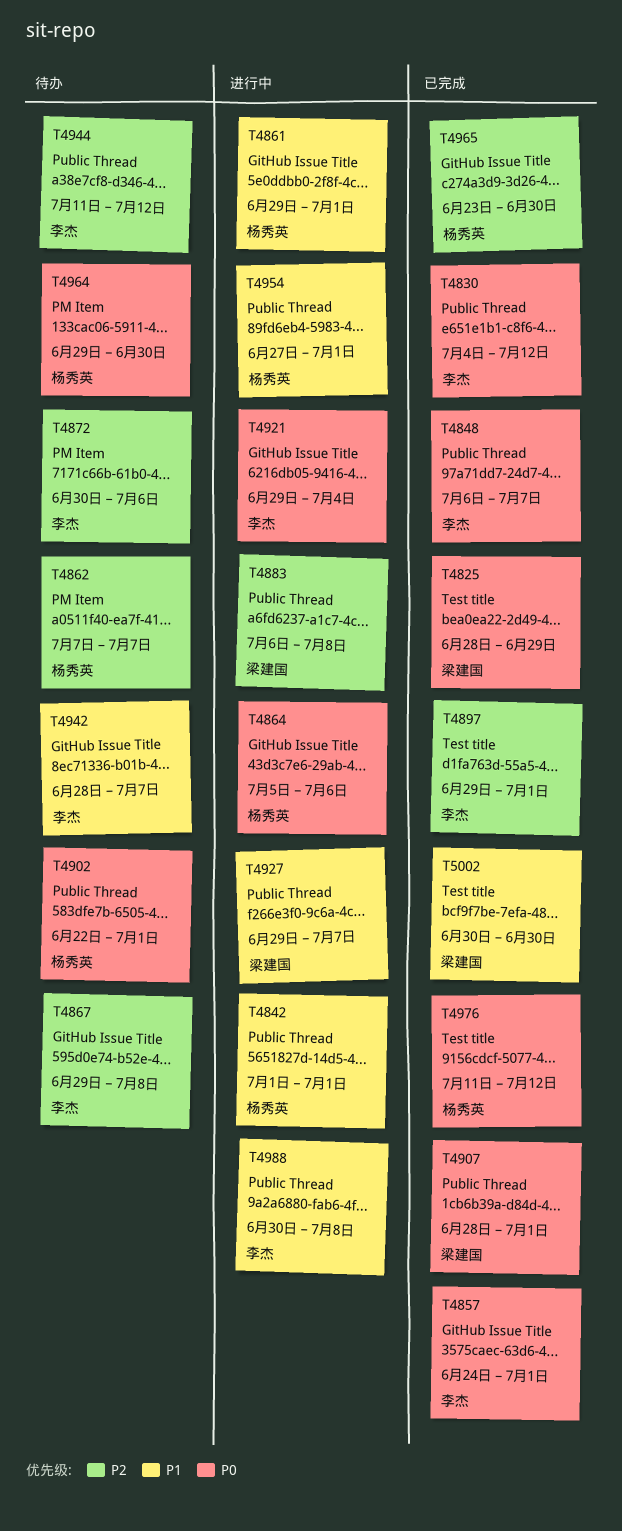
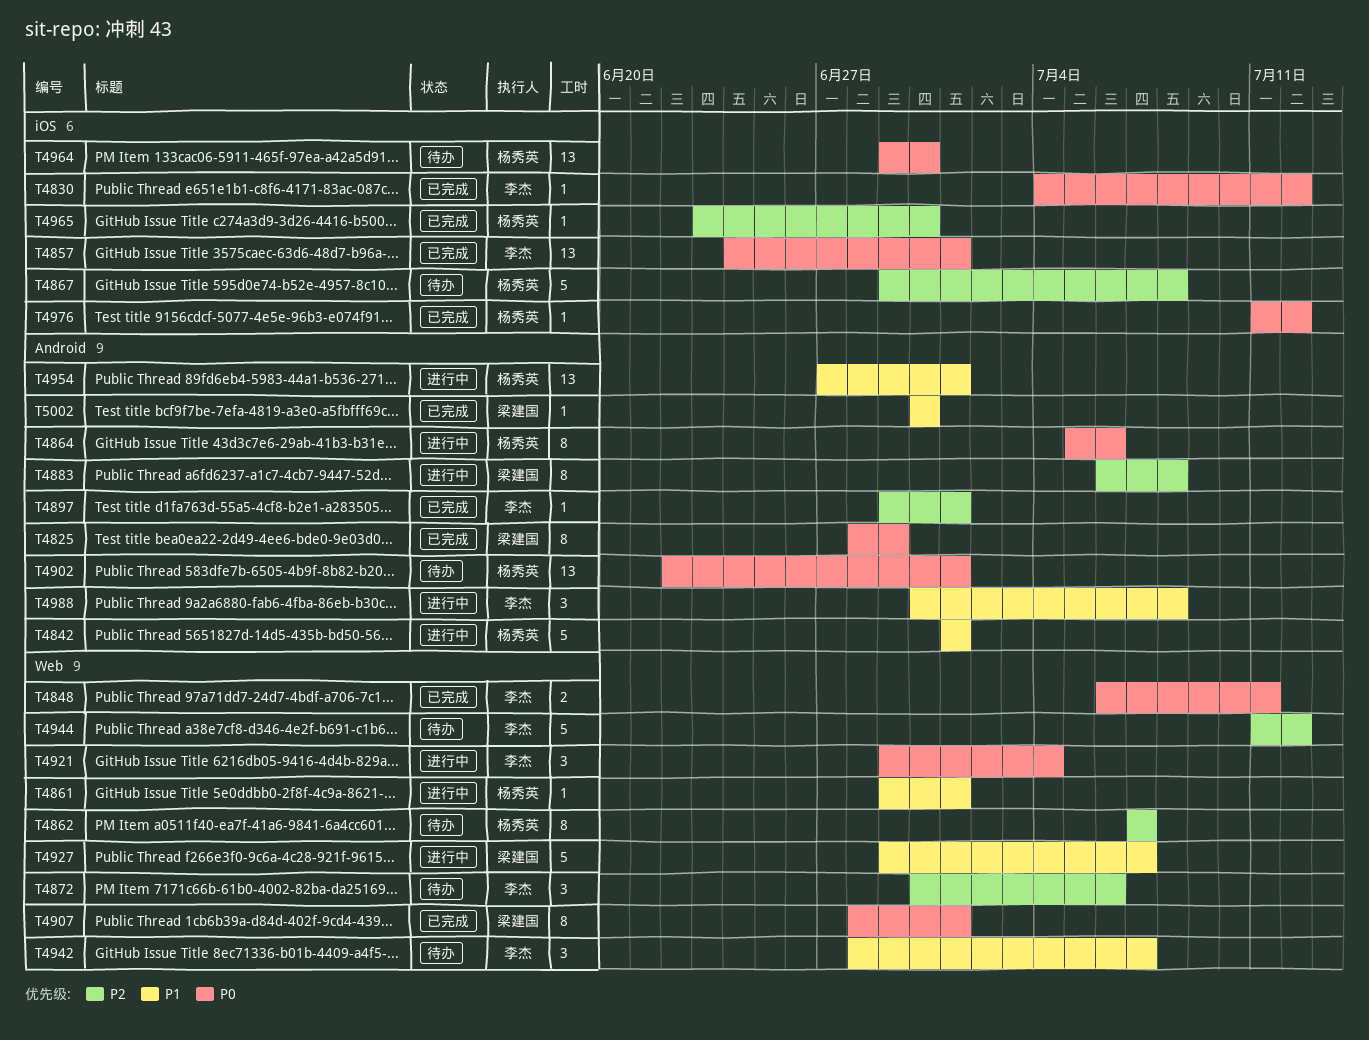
T4848, due: Jul 7 -> Jul 11
T4867, owner: 李杰 -> 杨秀英

